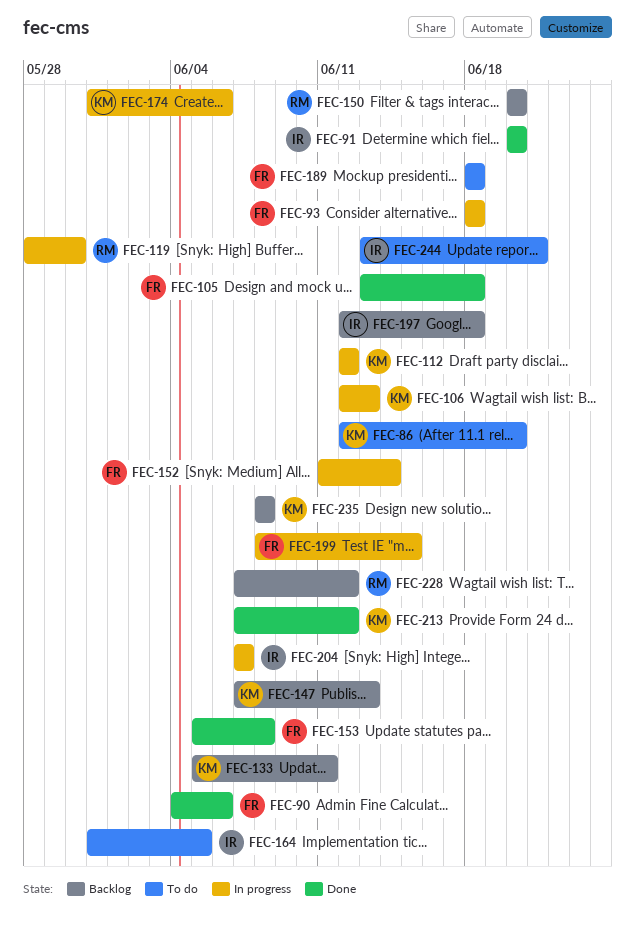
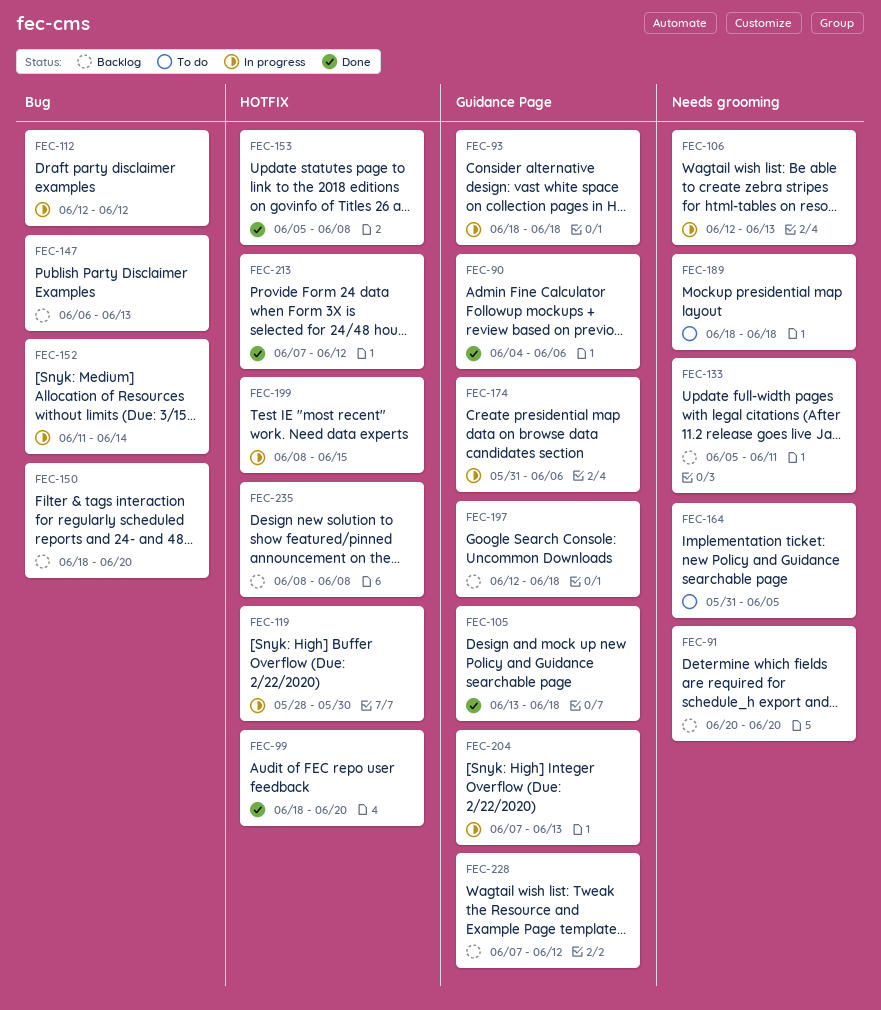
FEC-86: present -> none
FEC-91, status: Done -> Backlog
FEC-99: none -> present
FEC-147, start: Jun 7 -> Jun 6
FEC-150, start: Jun 20 -> Jun 18
FEC-204, due: Jun 7 -> Jun 13
FEC-244: present -> none

